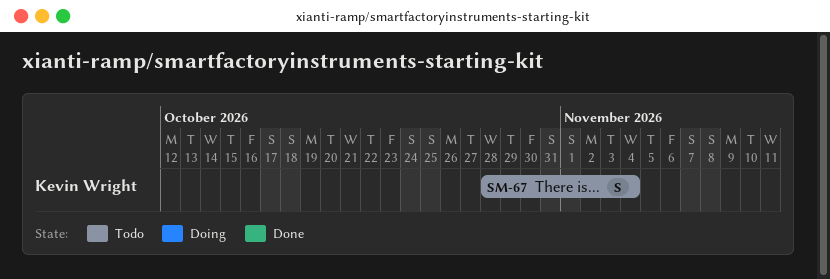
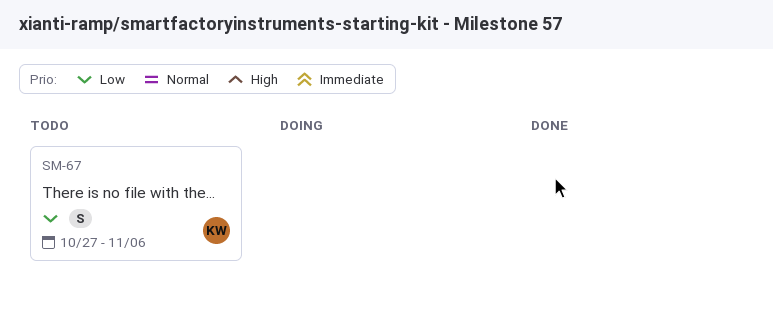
SM-67, start: Oct 28 -> Oct 27
SM-67, due: Nov 4 -> Nov 6

